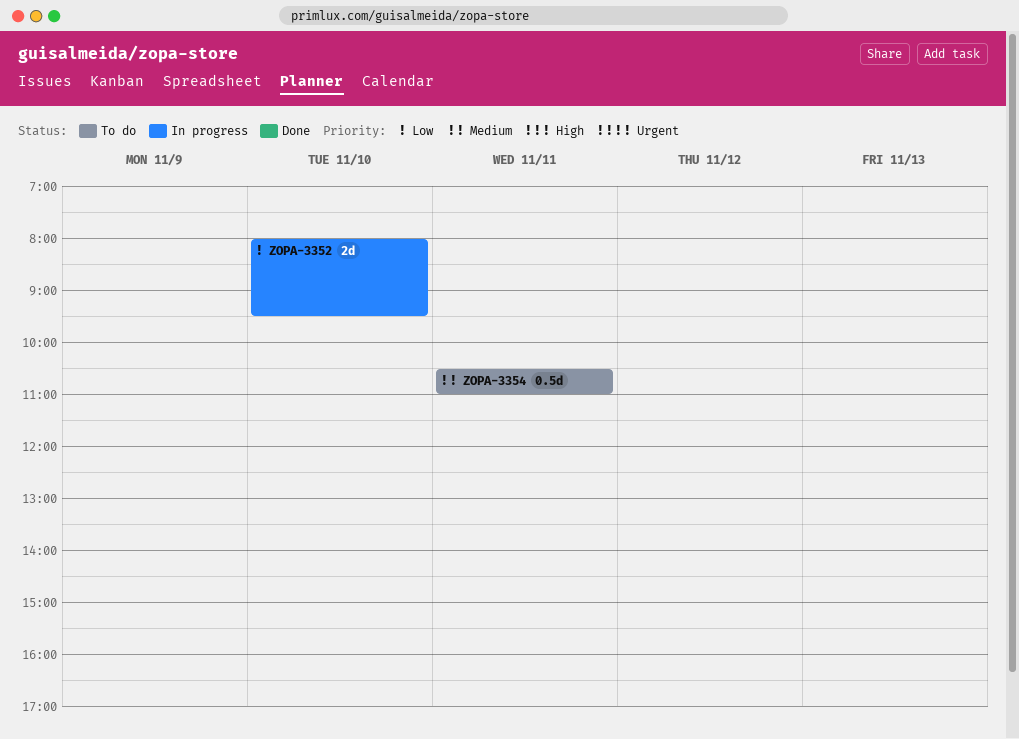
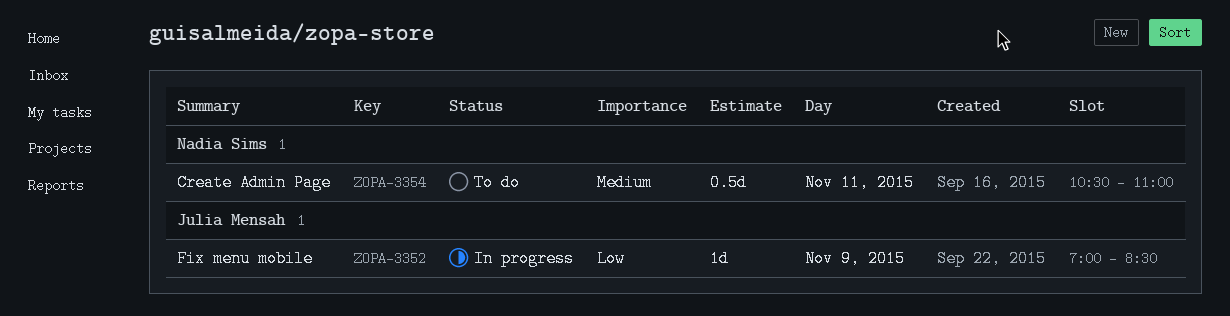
ZOPA-3352, estimate: 2d -> 1d
ZOPA-3352, day: Nov 10 -> Nov 9
ZOPA-3352, begins: 08:00 -> 07:00
ZOPA-3352, ends: 09:30 -> 08:30

